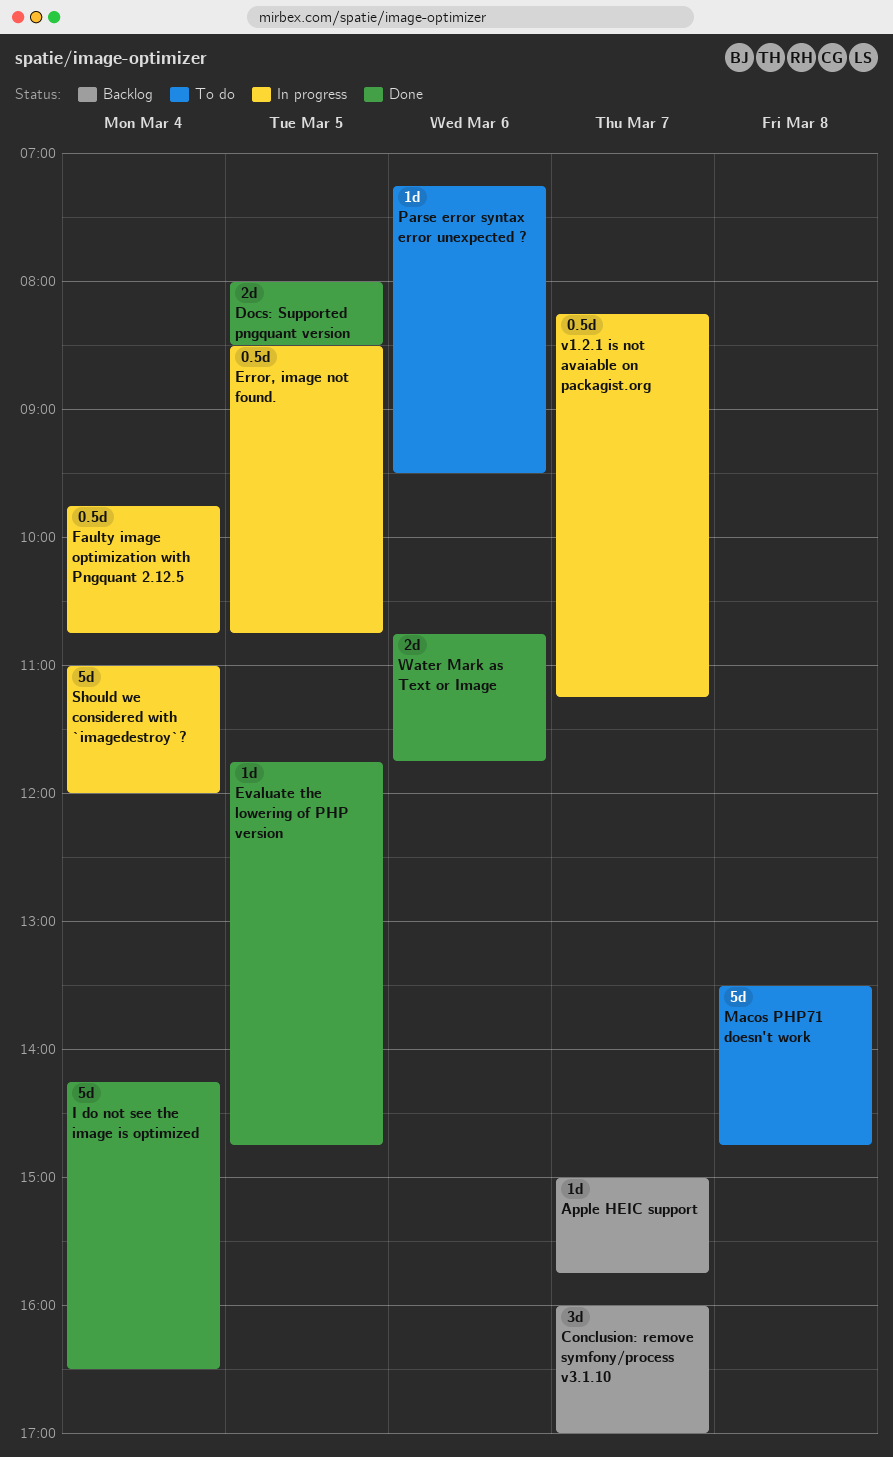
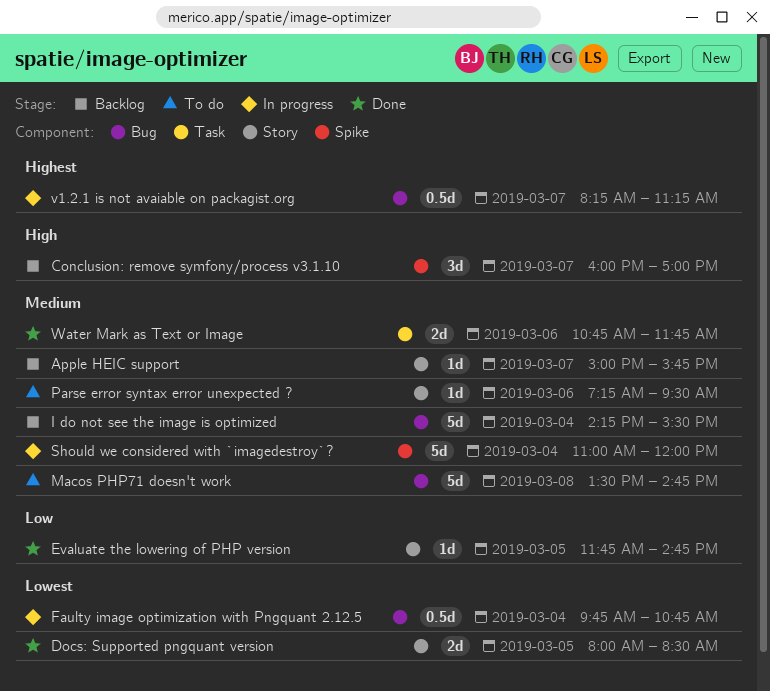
Error, image not found.: present -> none
I do not see the image is optimized, status: Done -> Backlog
I do not see the image is optimized, ends: 16:30 -> 15:30

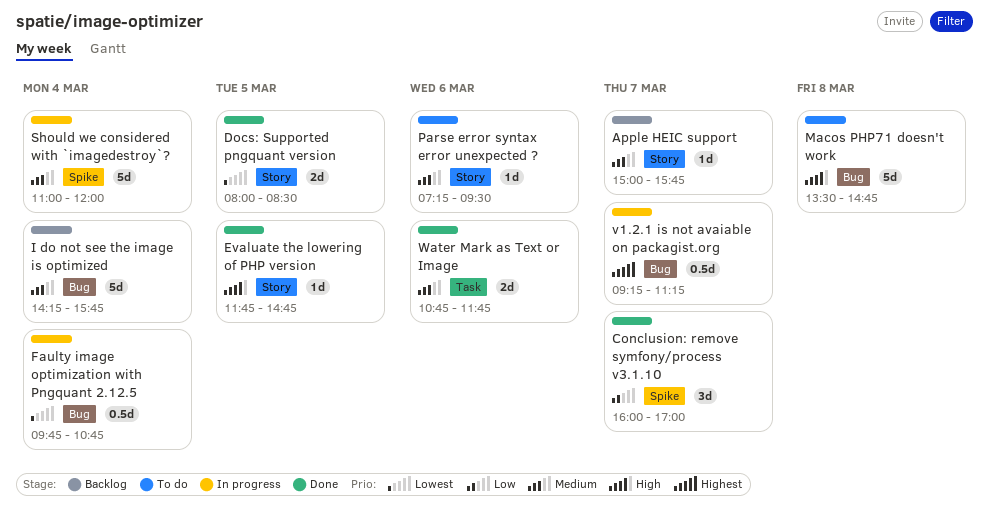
Conclusion: remove symfony/process v3.1.10, status: Backlog -> Done
Conclusion: remove symfony/process v3.1.10, priority: High -> Low
Evaluate the lowering of PHP version, priority: Low -> High
I do not see the image is optimized, ends: 15:30 -> 15:45
Macos PHP71 doesn't work, priority: Medium -> High
v1.2.1 is not avaiable on packagist.org, begins: 08:15 -> 09:15

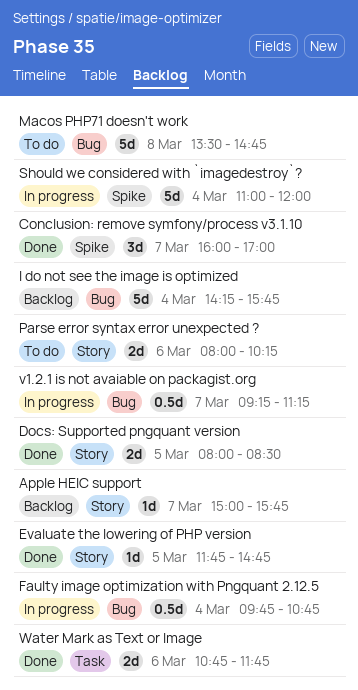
Parse error syntax error unexpected ?, estimate: 1d -> 2d
Parse error syntax error unexpected ?, begins: 07:15 -> 08:00
Parse error syntax error unexpected ?, ends: 09:30 -> 10:15

